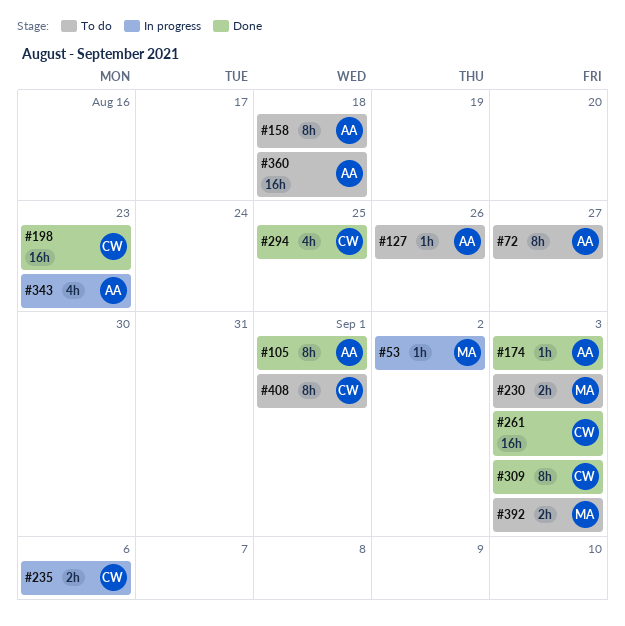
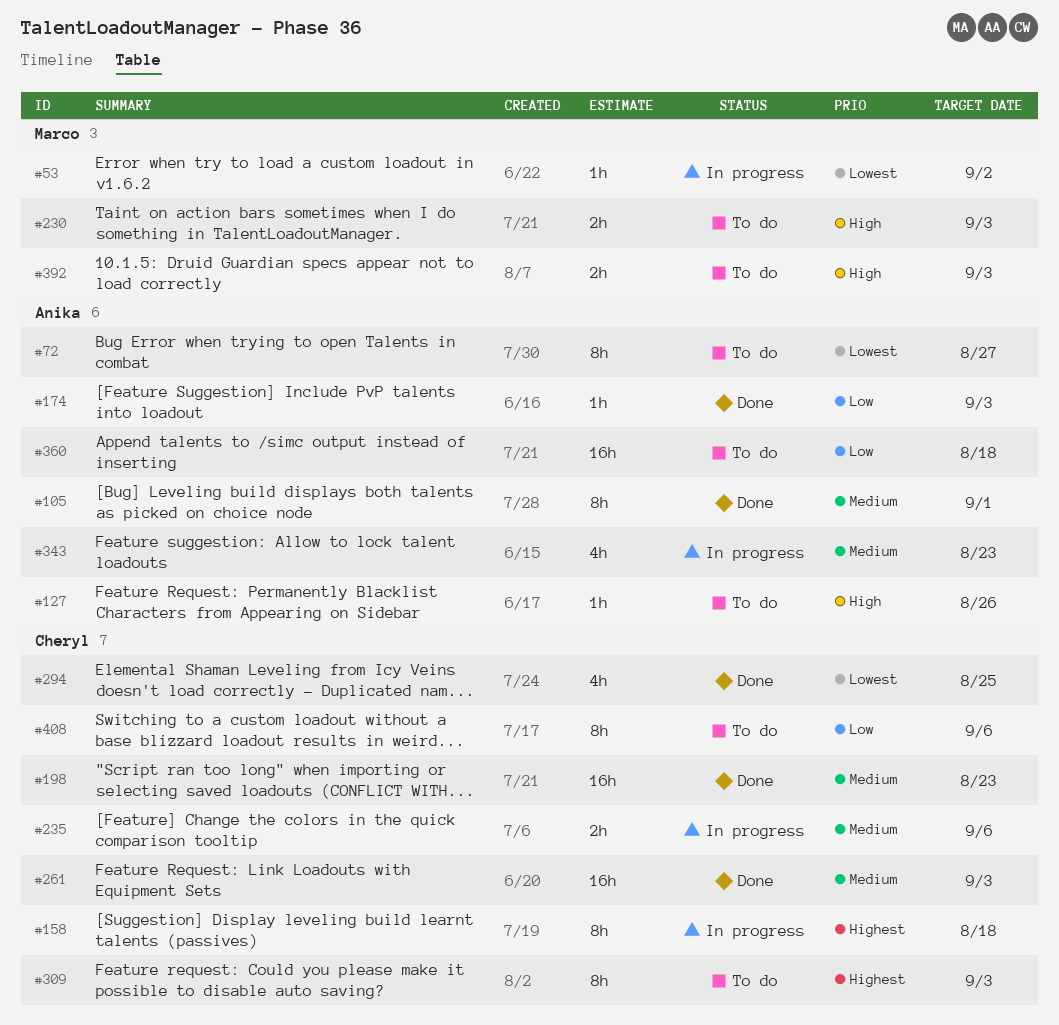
#158, status: To do -> In progress
#158, owner: Anika -> Cheryl
#309, status: Done -> To do
#408, due: Sep 1 -> Sep 6

